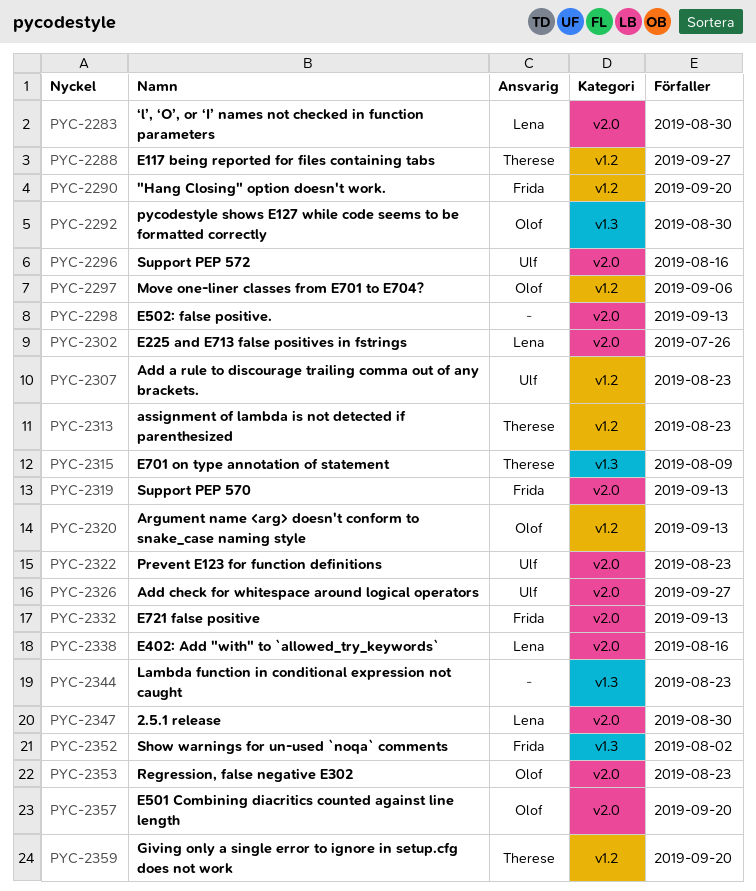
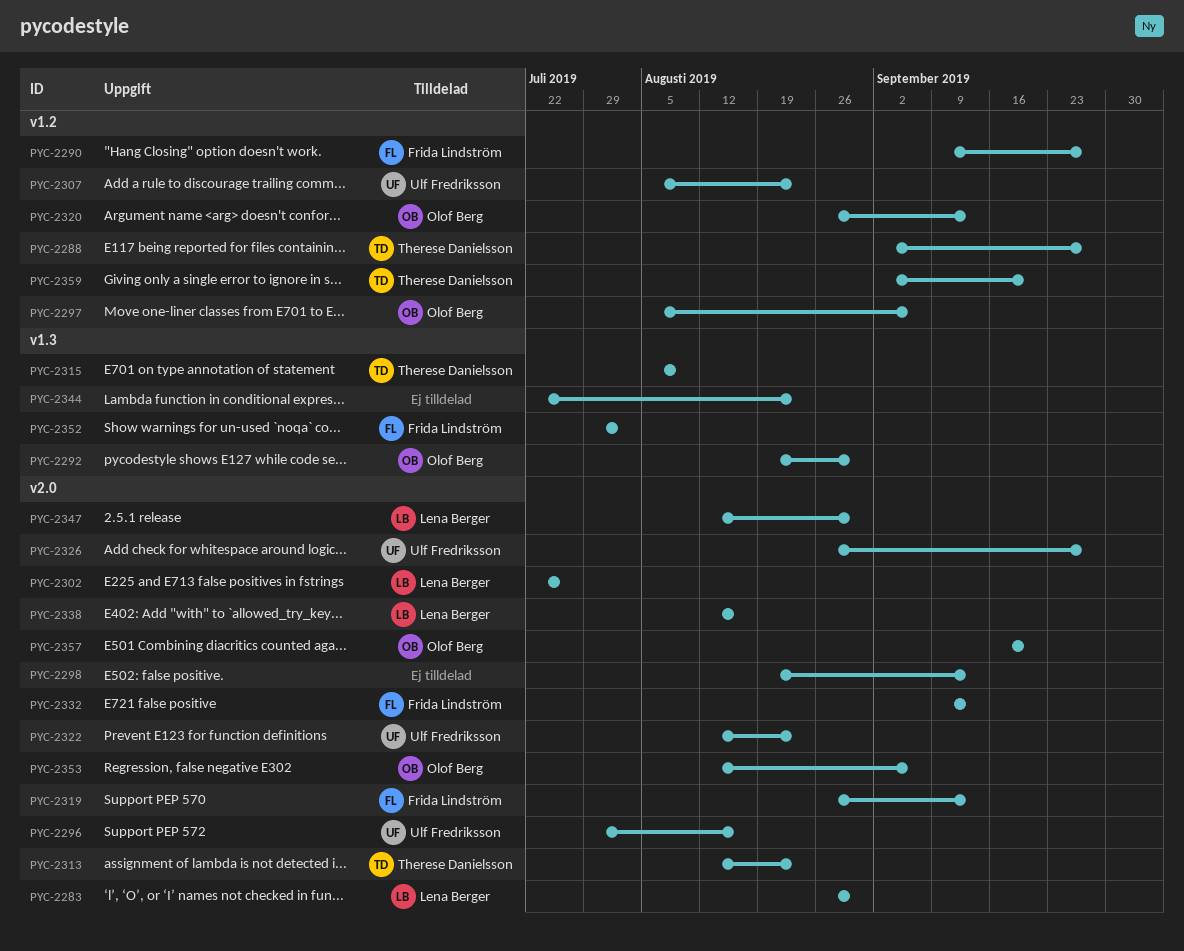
PYC-2290, due: Sep 20 -> Sep 27
PYC-2313, label: v1.2 -> v2.0
PYC-2353, due: Aug 23 -> Sep 6

